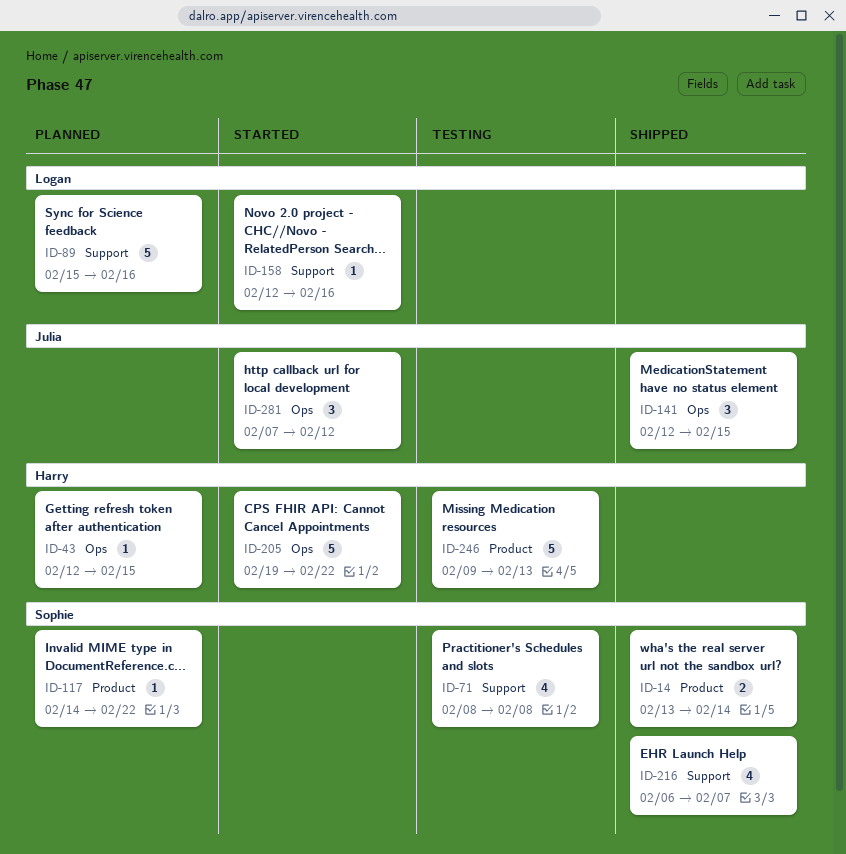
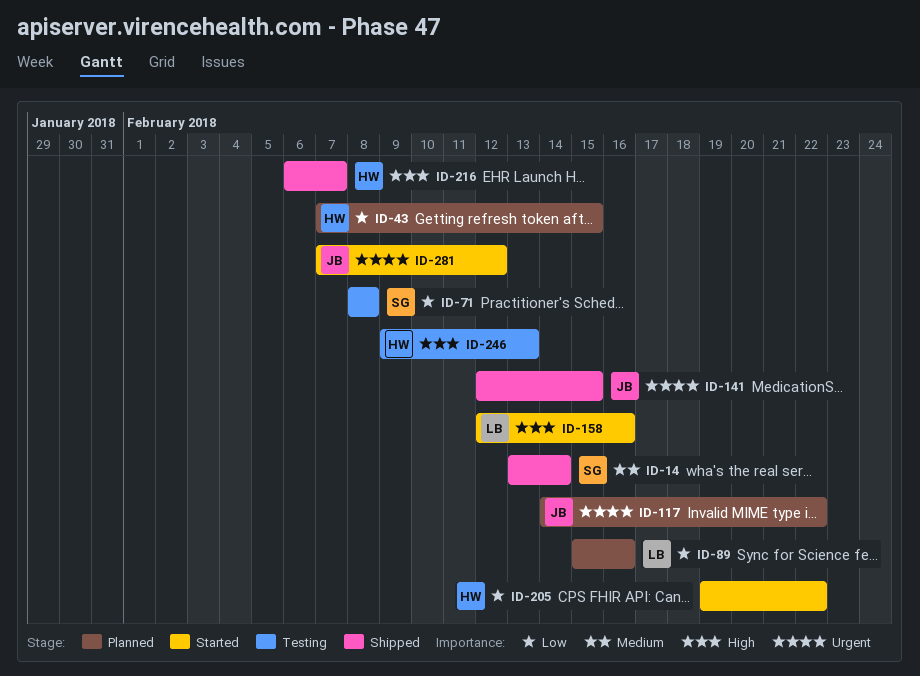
ID-43, start: Feb 12 -> Feb 7
ID-117, owner: Sophie -> Julia
ID-216, owner: Sophie -> Harry

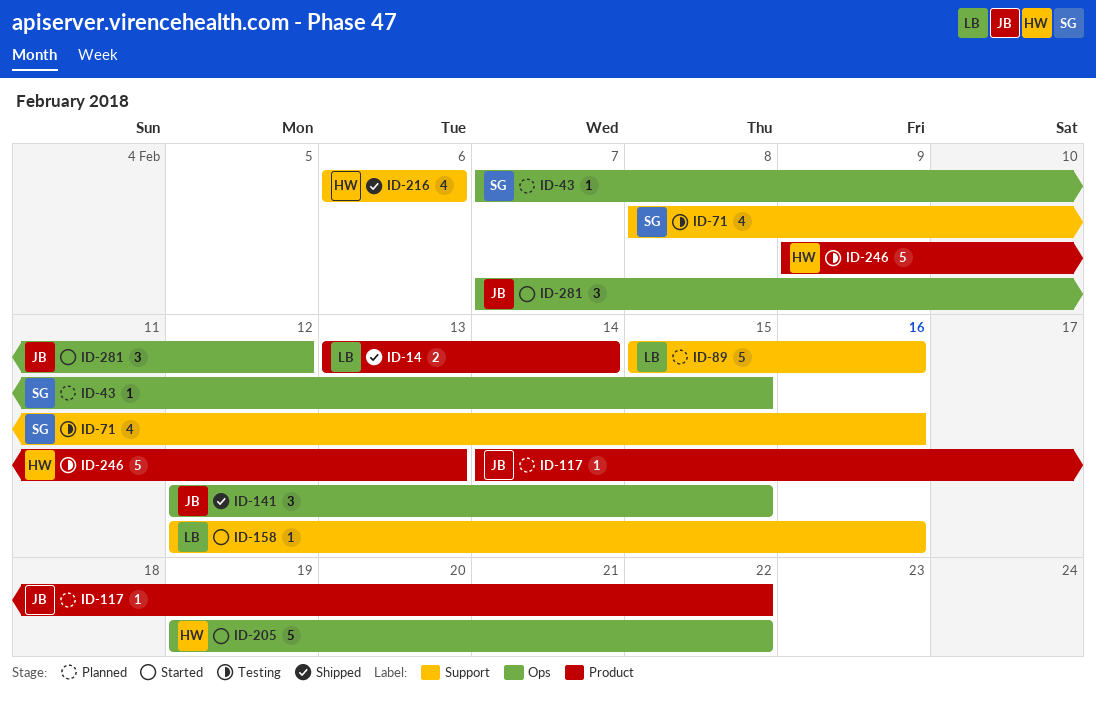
ID-14, owner: SG -> LB
ID-43, owner: HW -> SG
ID-71, due: Feb 8 -> Feb 16
ID-216, due: Feb 7 -> Feb 6

